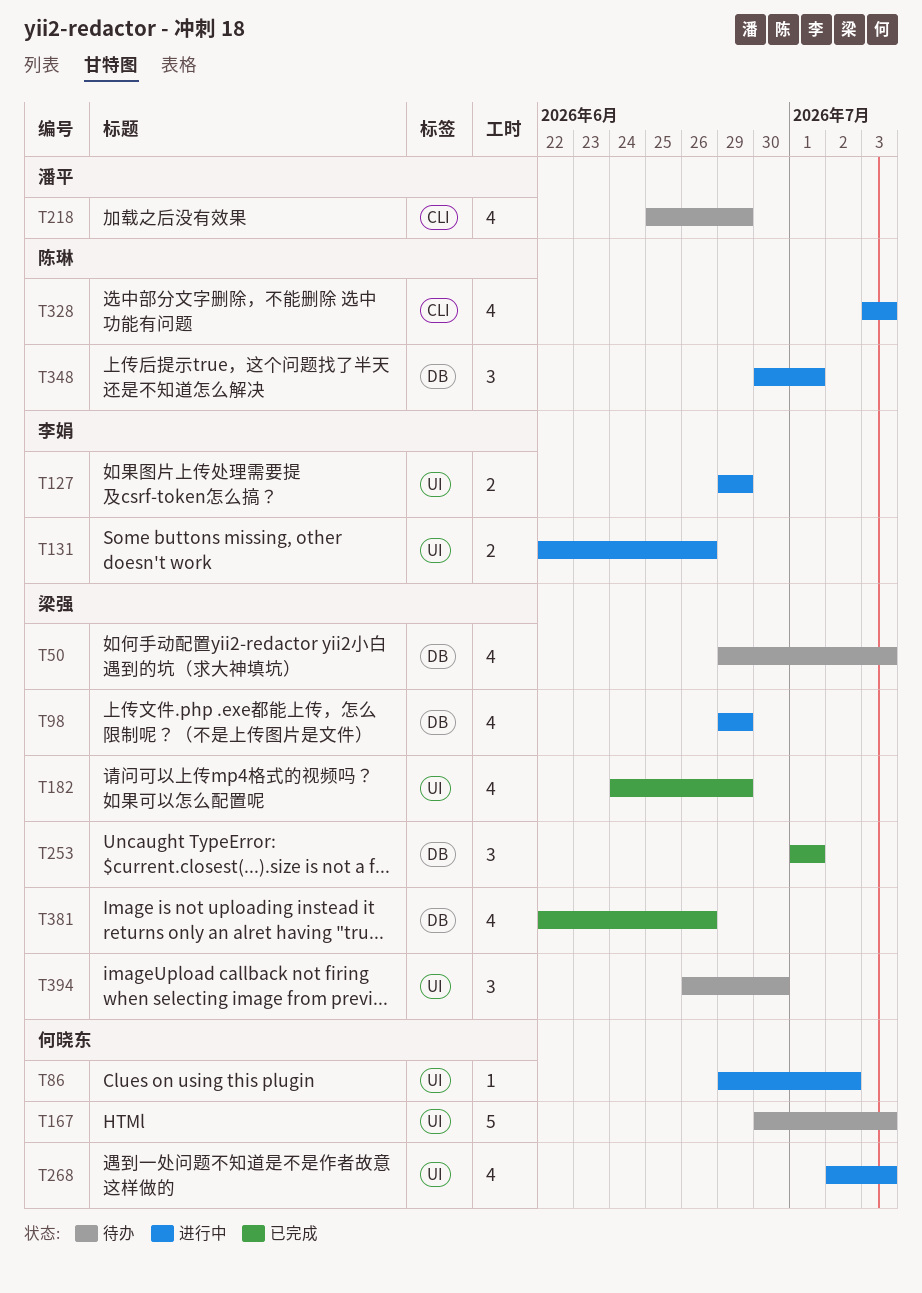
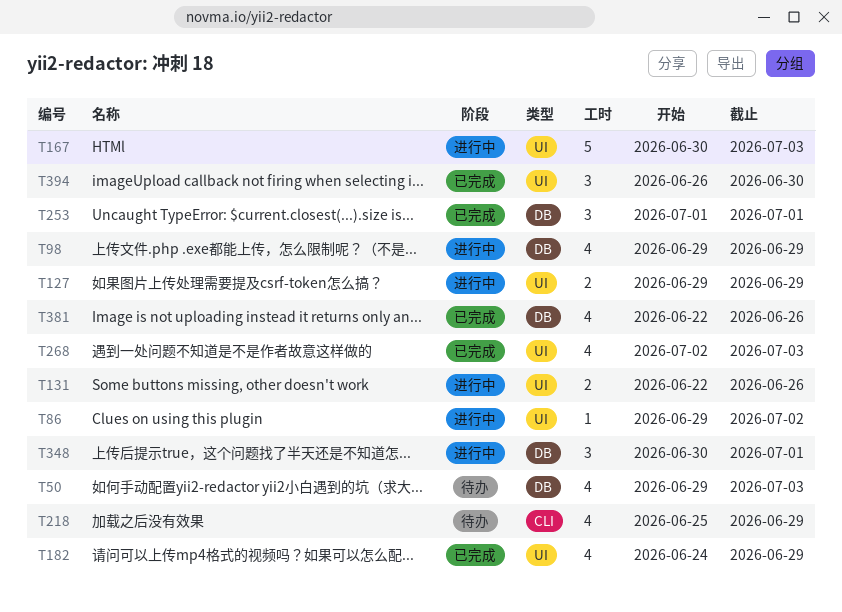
T167, status: 待办 -> 进行中
T268, status: 进行中 -> 已完成
T328: present -> none
T394, status: 待办 -> 已完成

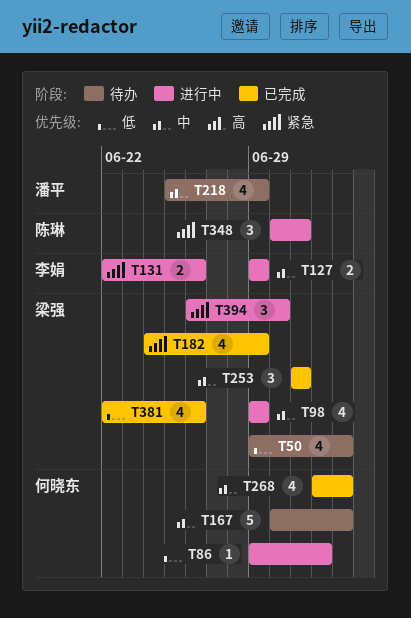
T167, status: 进行中 -> 待办
T394, status: 已完成 -> 进行中

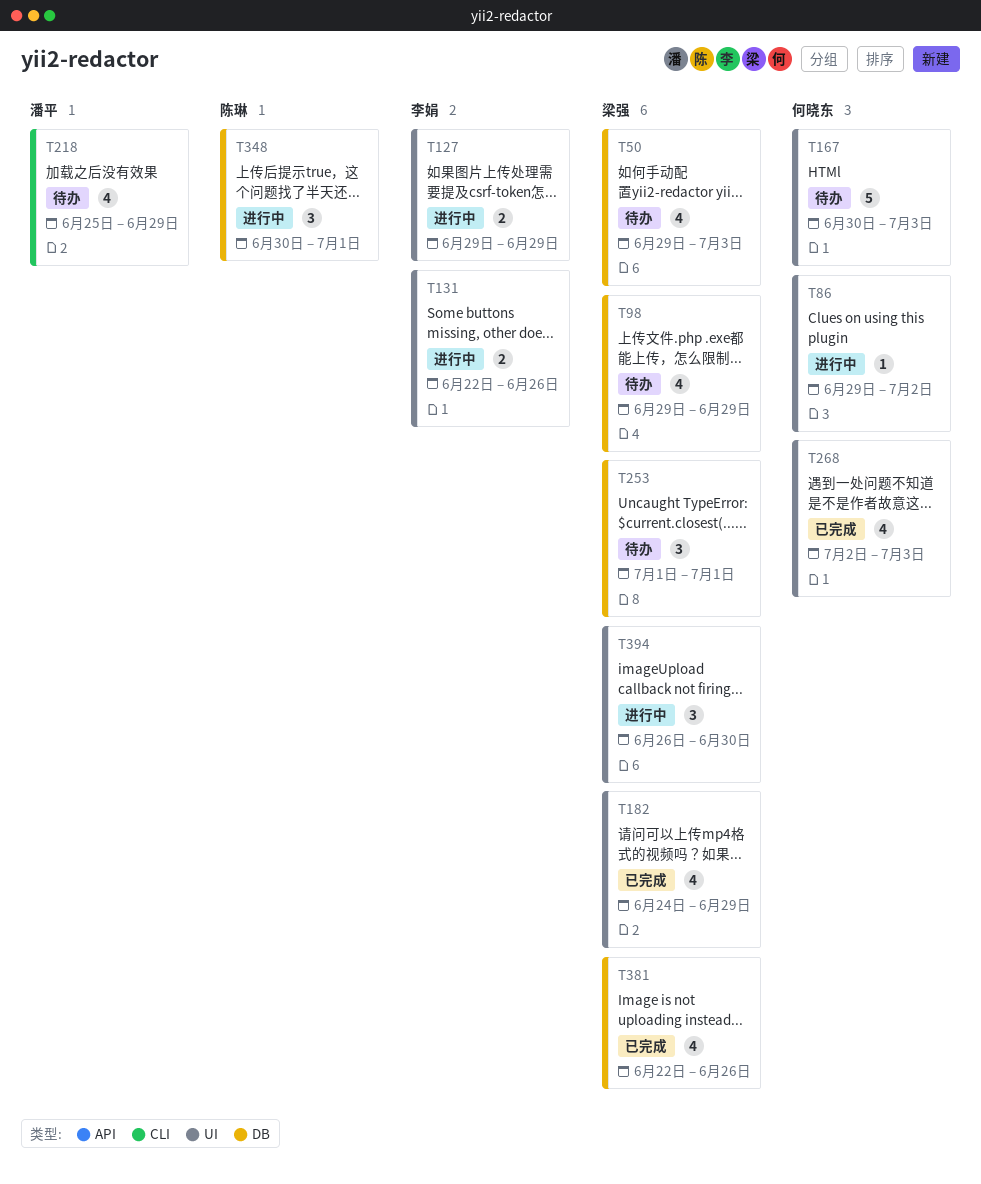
T98, status: 进行中 -> 待办
T253, status: 已完成 -> 待办

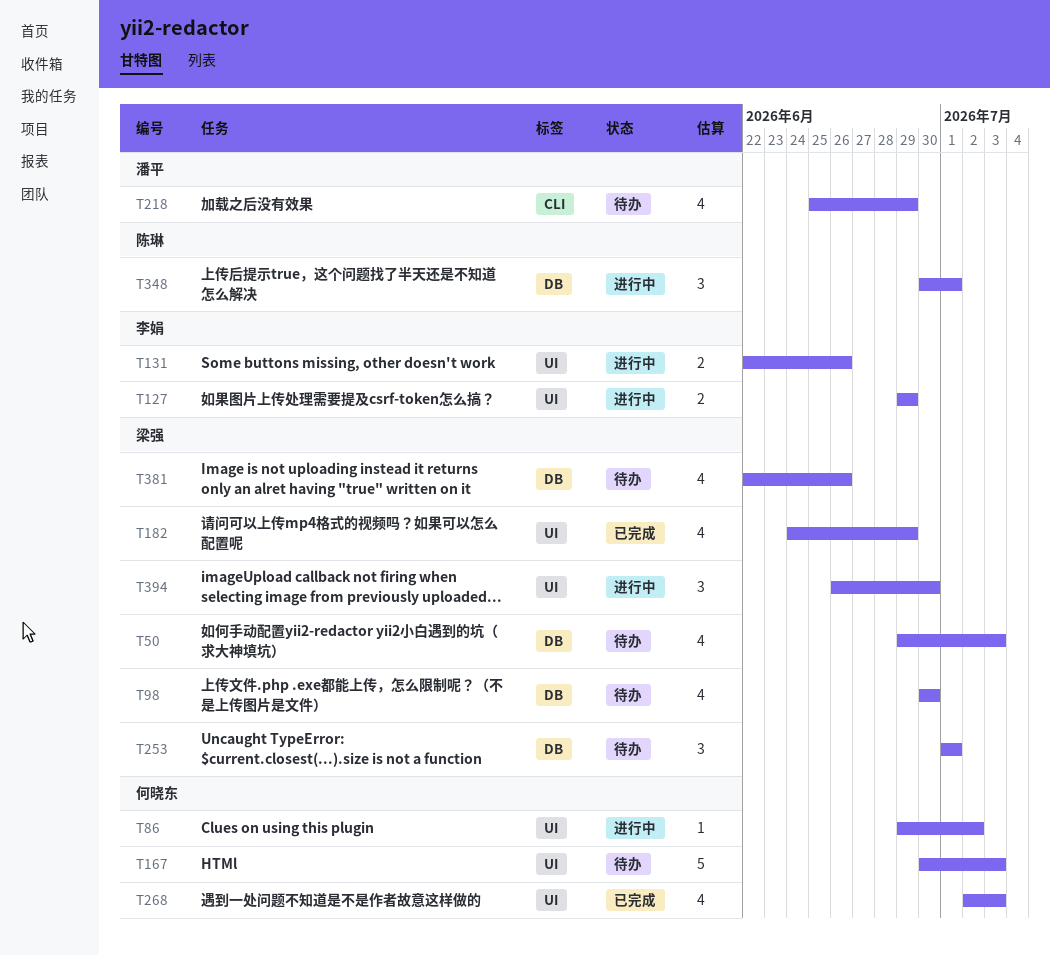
T98, start: Jun 29 -> Jun 30
T98, due: Jun 29 -> Jun 30
T381, status: 已完成 -> 待办

